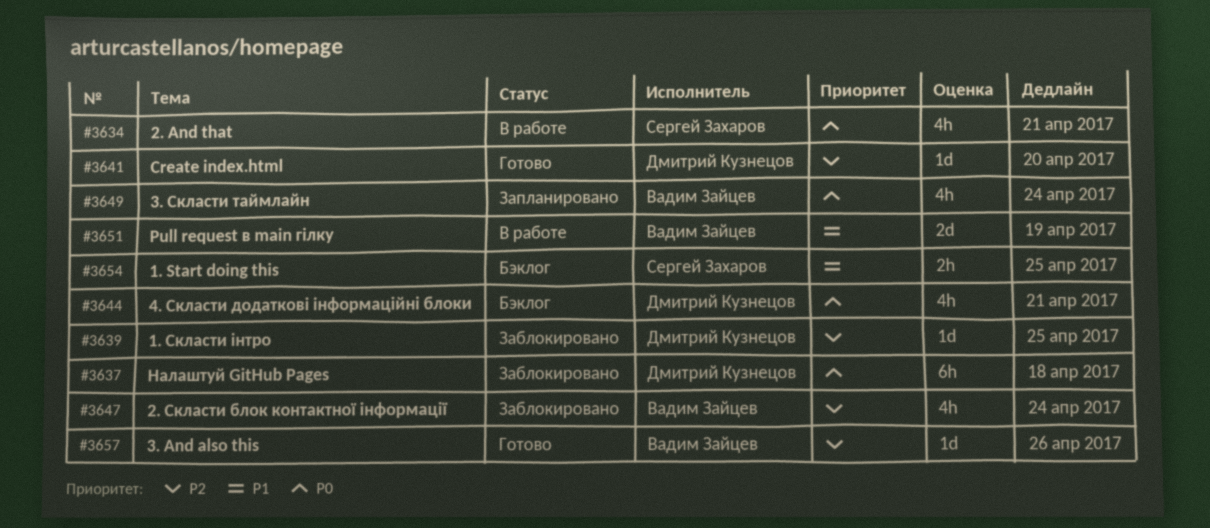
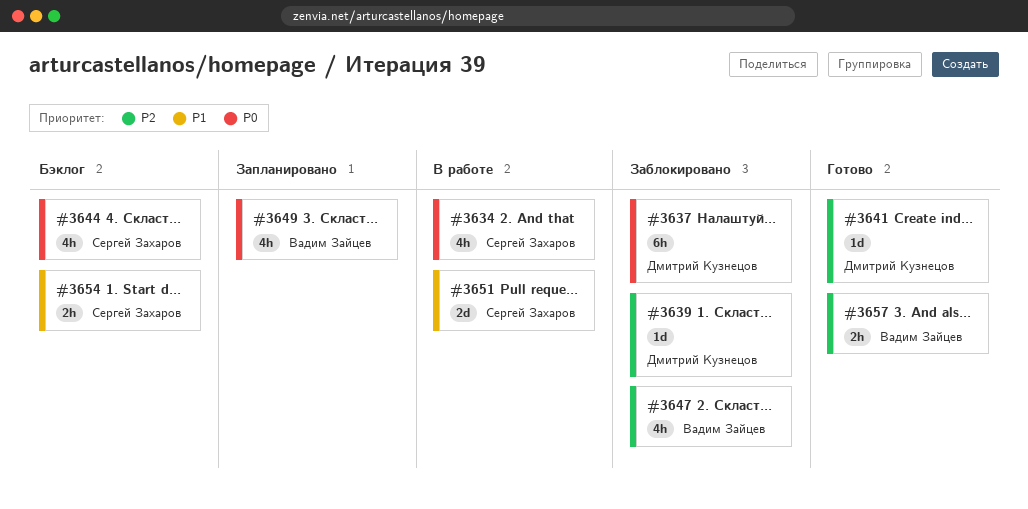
#3644, owner: Дмитрий Кузнецов -> Сергей Захаров
#3651, owner: Вадим Зайцев -> Сергей Захаров
#3657, estimate: 1d -> 2h

